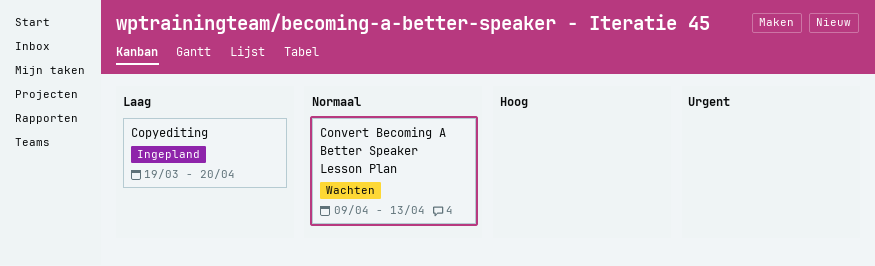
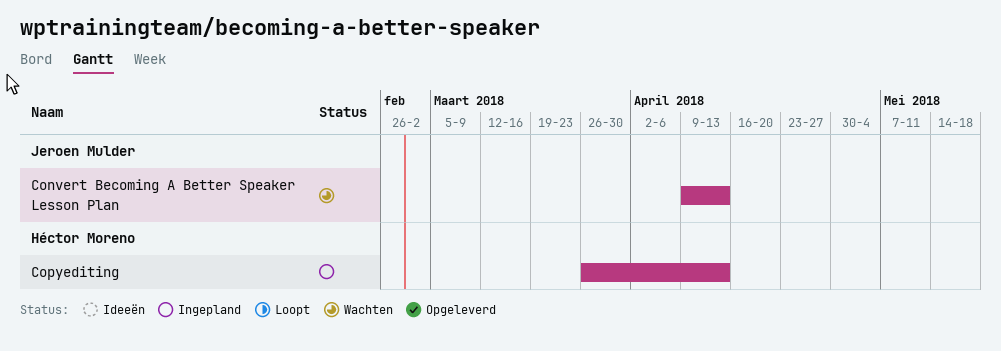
Copyediting, start: Mar 19 -> Mar 26
Copyediting, due: Apr 20 -> Apr 13

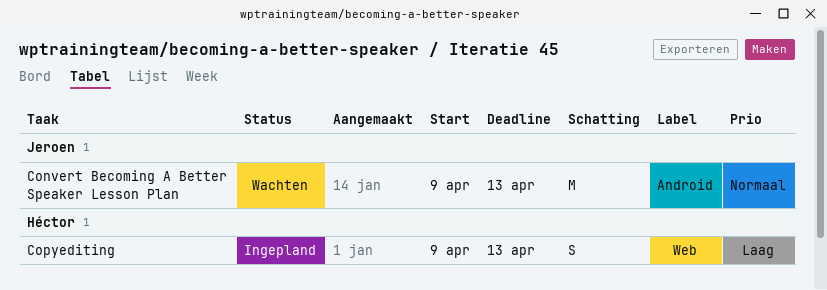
Copyediting, start: Mar 26 -> Apr 9

